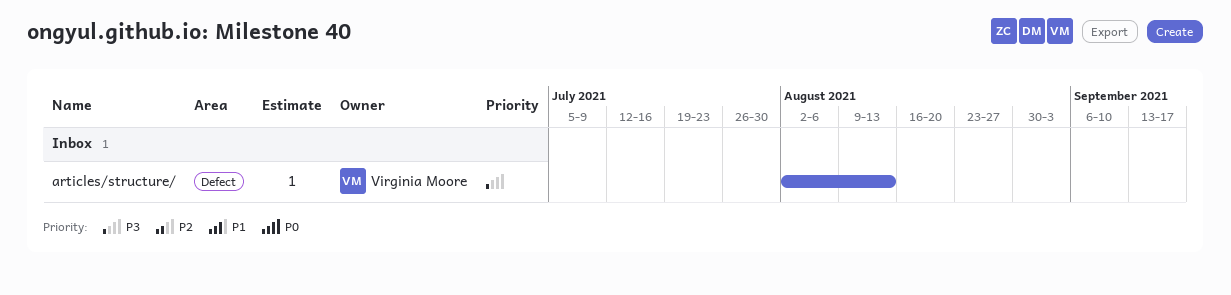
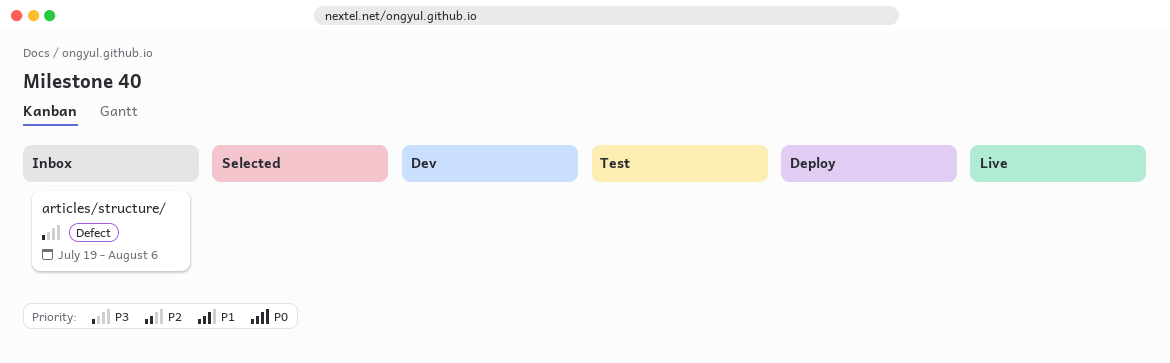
articles/structure/, start: Aug 2 -> Jul 19
articles/structure/, due: Aug 13 -> Aug 6

